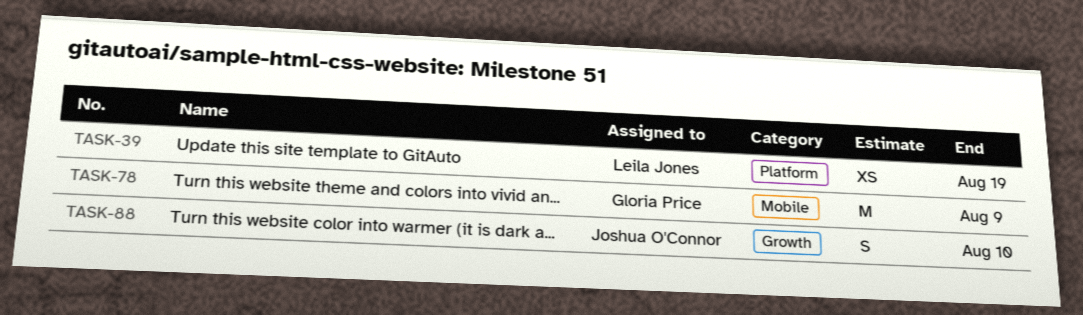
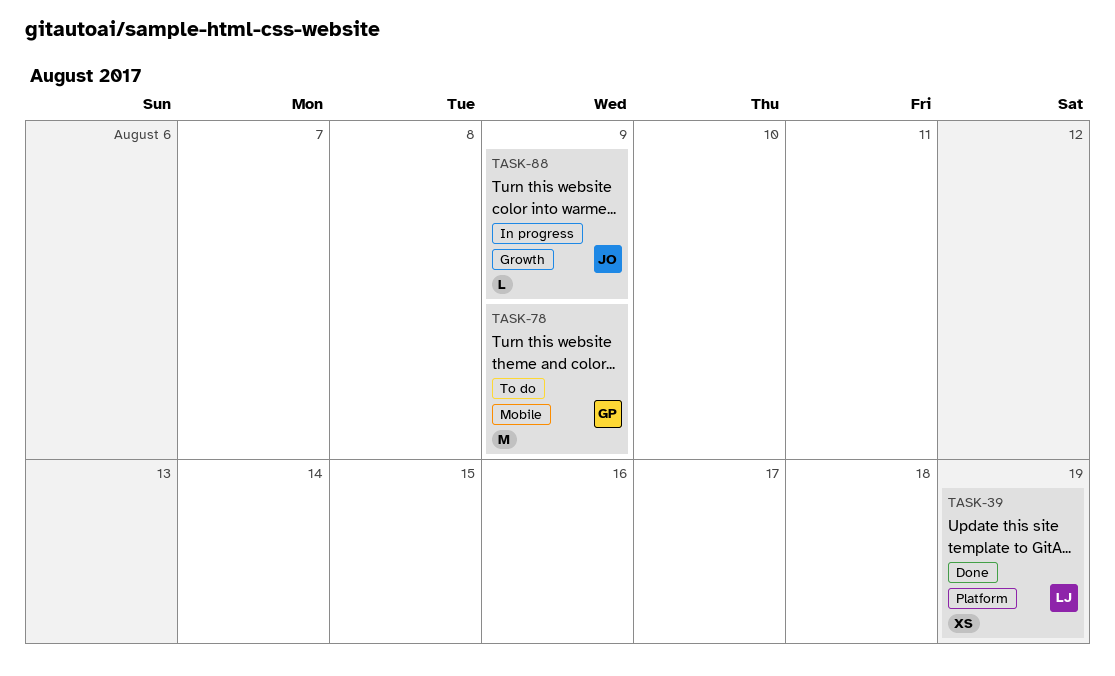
TASK-88, estimate: S -> L
TASK-88, due: Aug 10 -> Aug 9

